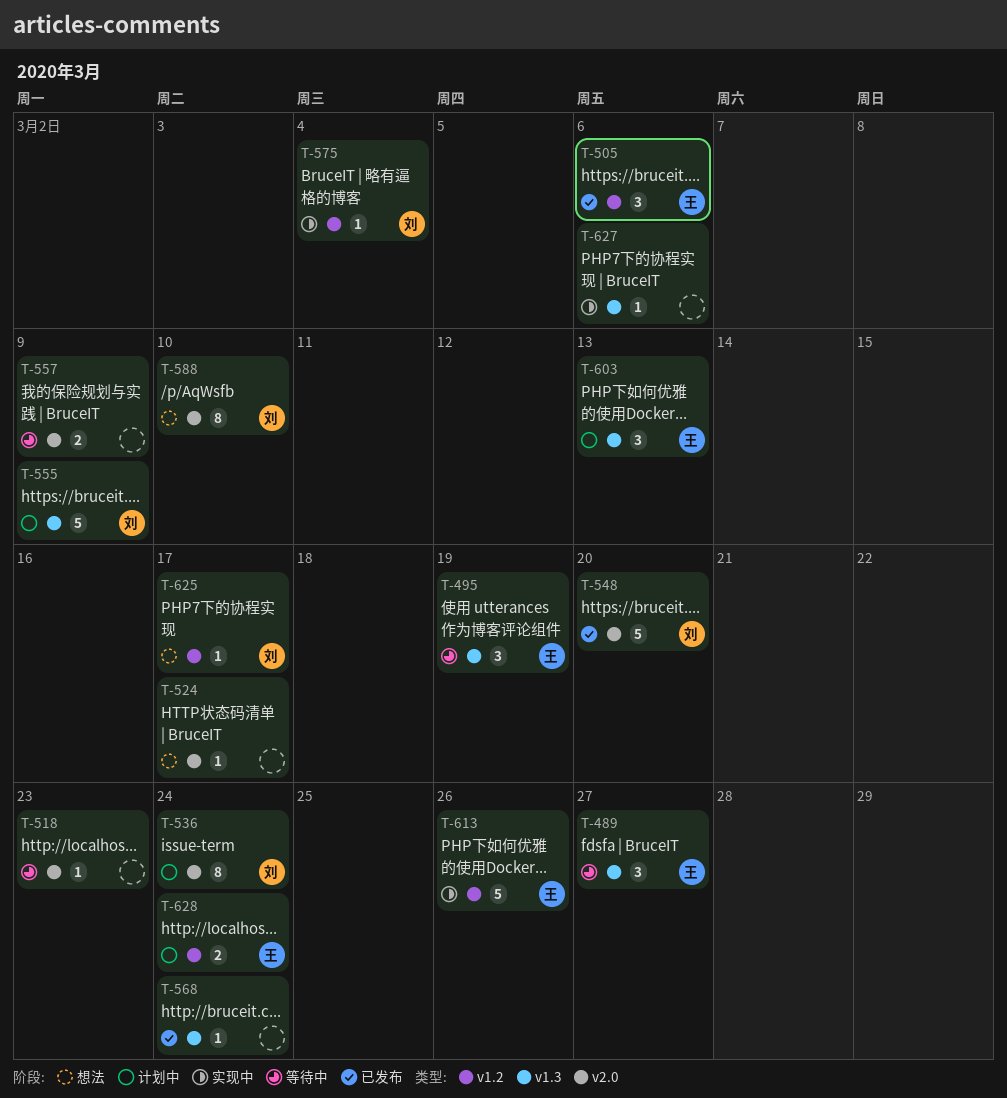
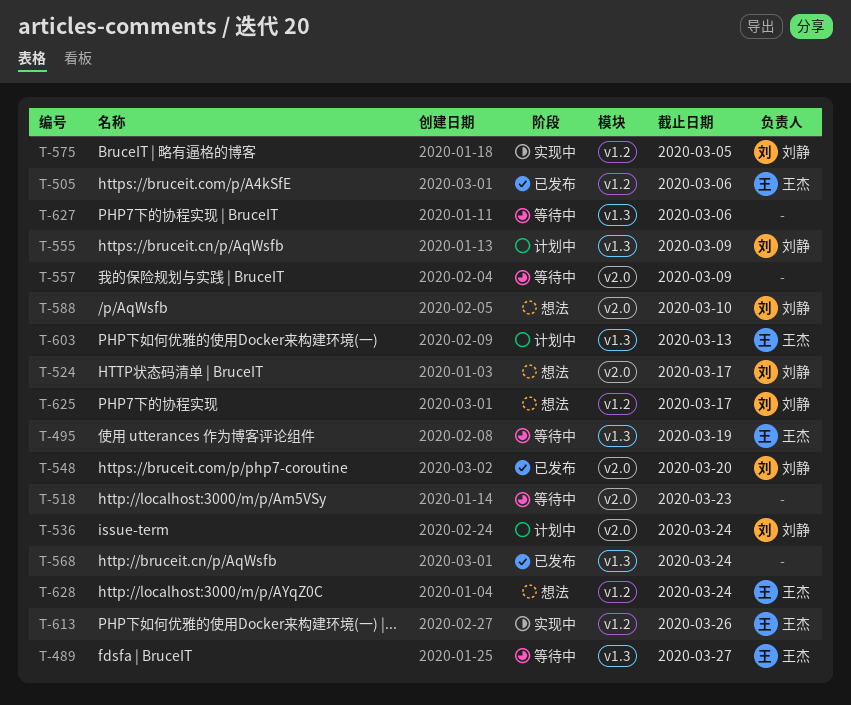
T-524, owner: none -> 刘静
T-575, due: Mar 4 -> Mar 5
T-627, status: 实现中 -> 等待中
T-628, status: 计划中 -> 想法

